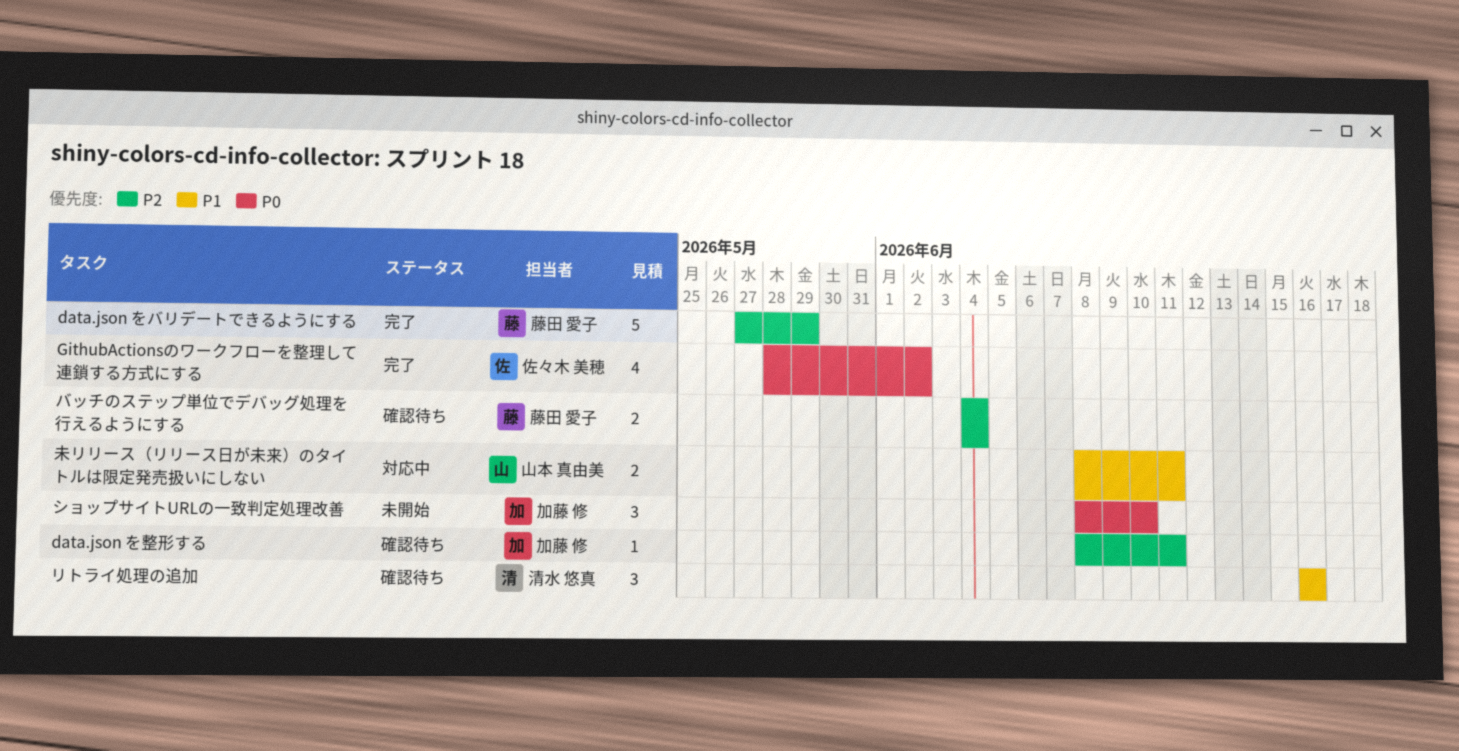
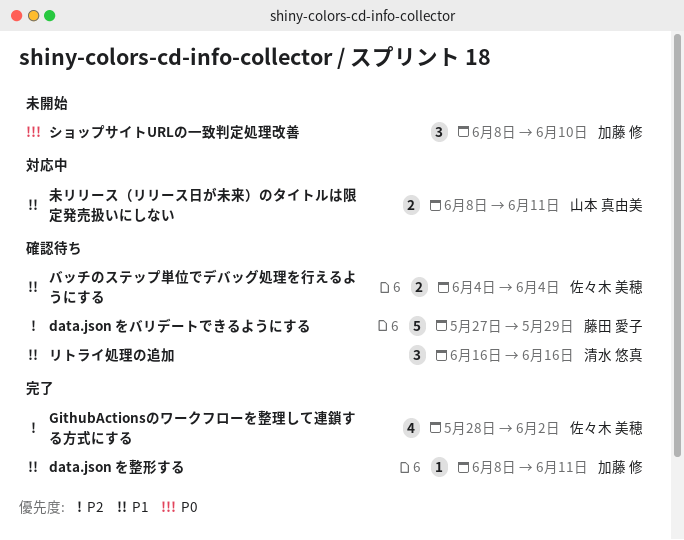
data.json をバリデートできるようにする, status: 完了 -> 確認待ち
data.json を整形する, status: 確認待ち -> 完了
data.json を整形する, priority: P2 -> P1
GithubActionsのワークフローを整理して連鎖する方式にする, priority: P0 -> P2
バッチのステップ単位でデバッグ処理を行えるようにする, owner: 藤田 愛子 -> 佐々木 美穂
バッチのステップ単位でデバッグ処理を行えるようにする, priority: P2 -> P1

